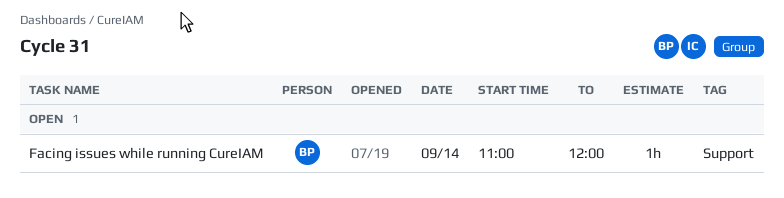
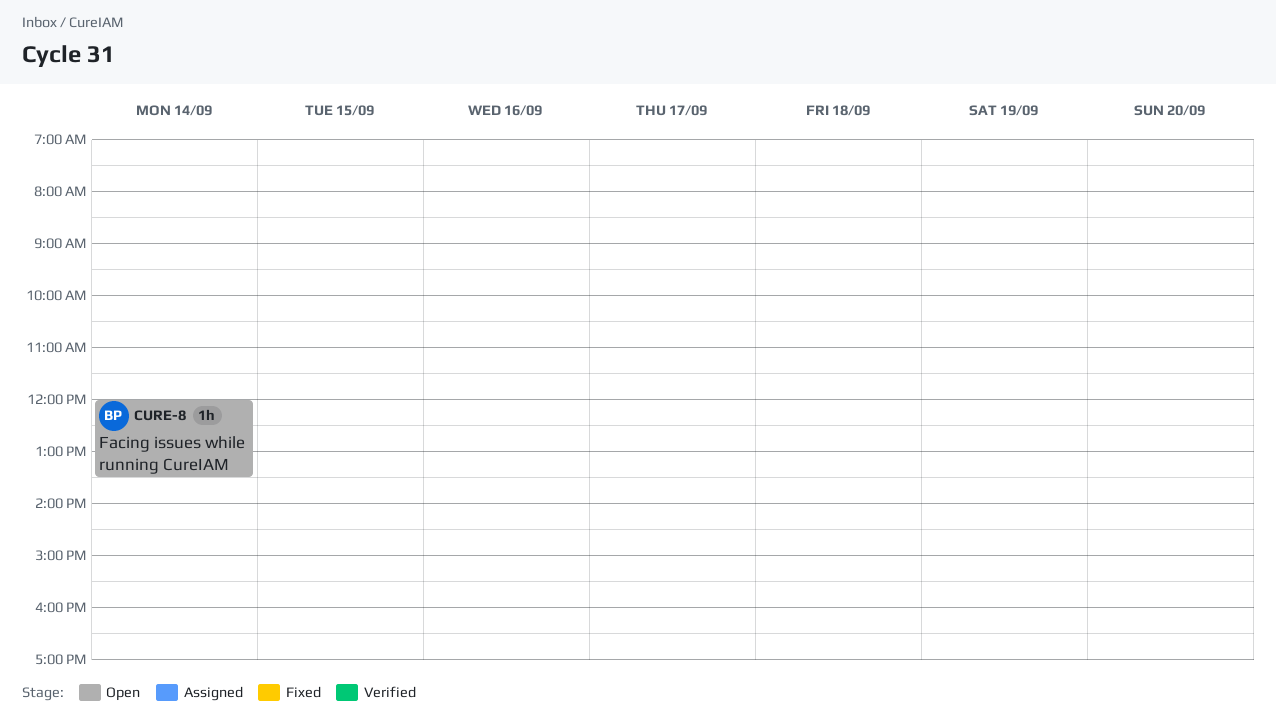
Facing issues while running CureIAM, begins: 11:00 -> 12:00
Facing issues while running CureIAM, ends: 12:00 -> 13:30

